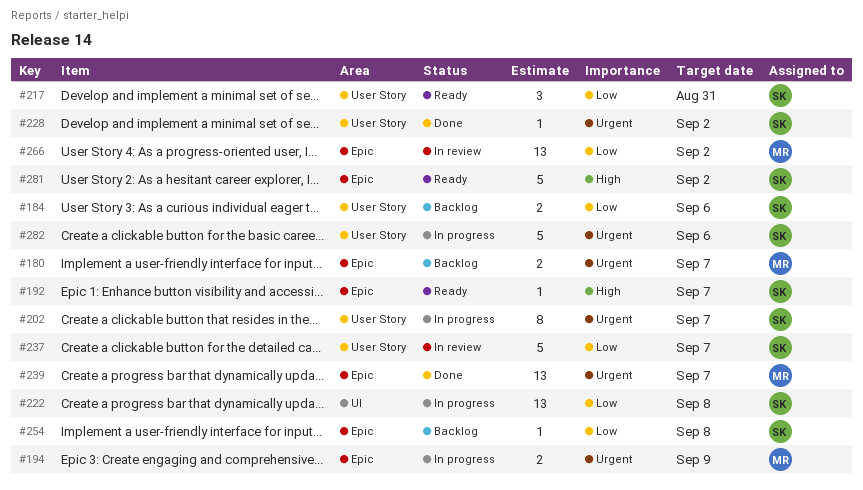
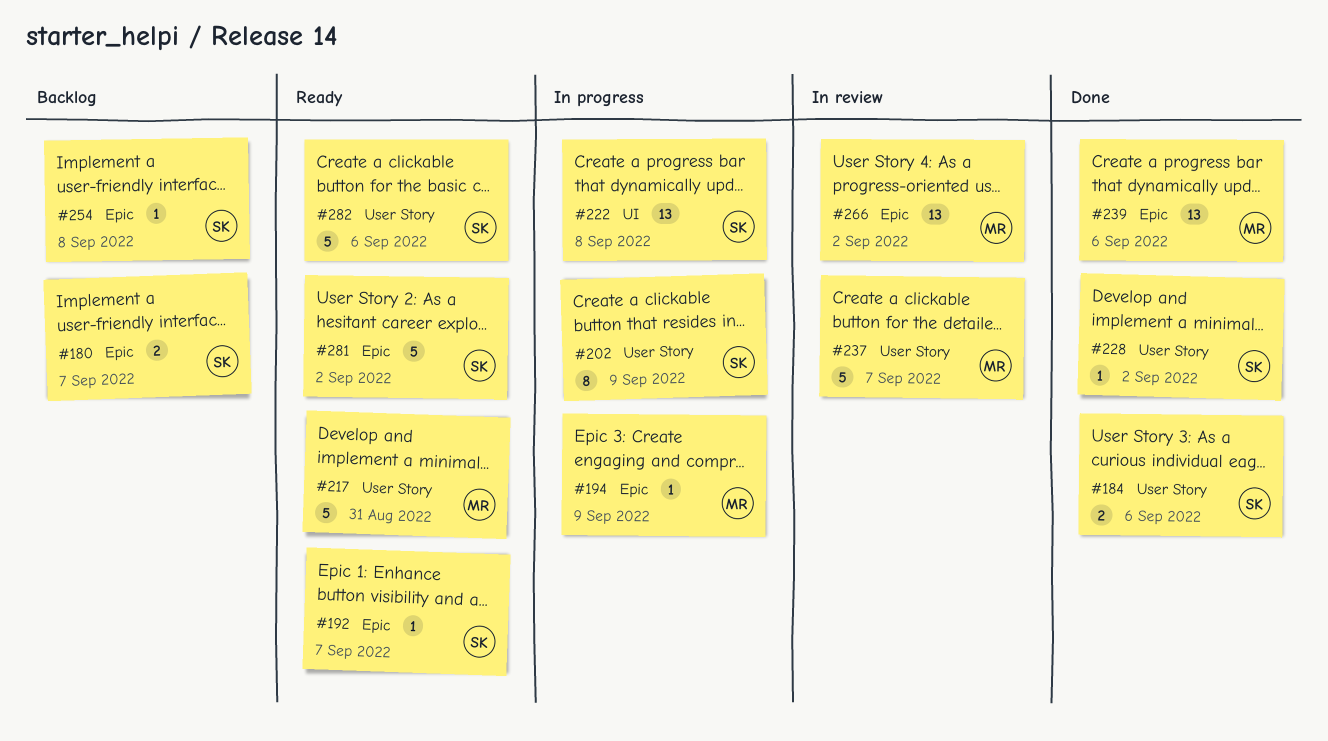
#180, owner: MR -> SK
#184, status: Backlog -> Done
#194, estimate: 2 -> 1
#202, due: Sep 7 -> Sep 9
#217, owner: SK -> MR
#217, estimate: 3 -> 5
#237, owner: SK -> MR
#239, due: Sep 7 -> Sep 6
#282, status: In progress -> Ready

